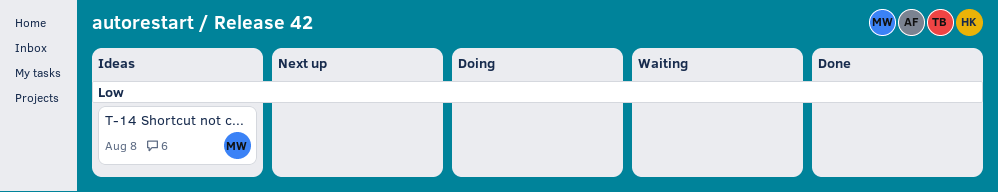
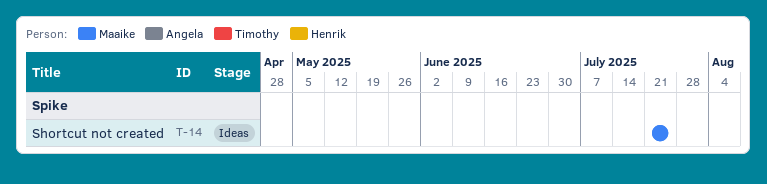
T-14, due: Aug 8 -> Jul 25

